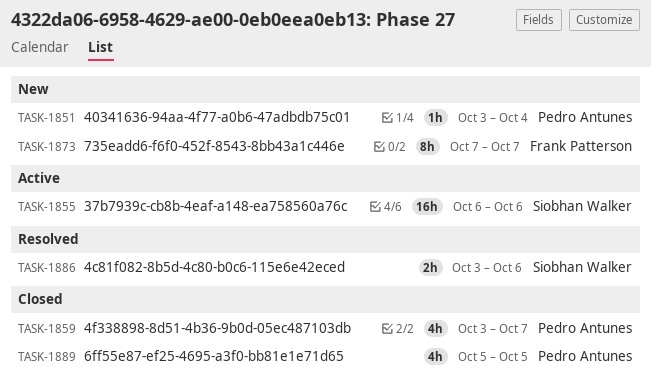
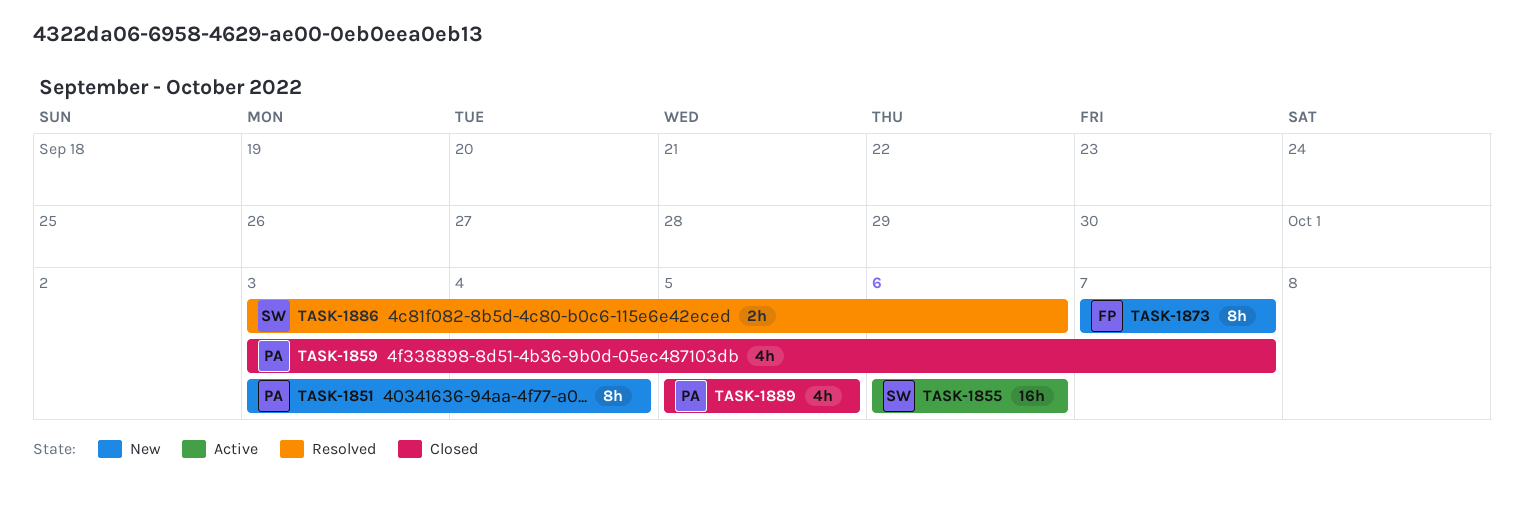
TASK-1851, estimate: 1h -> 8h

